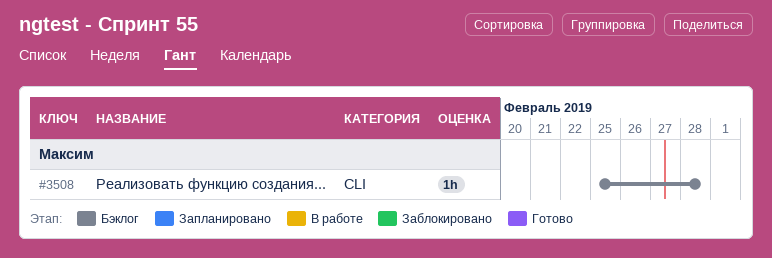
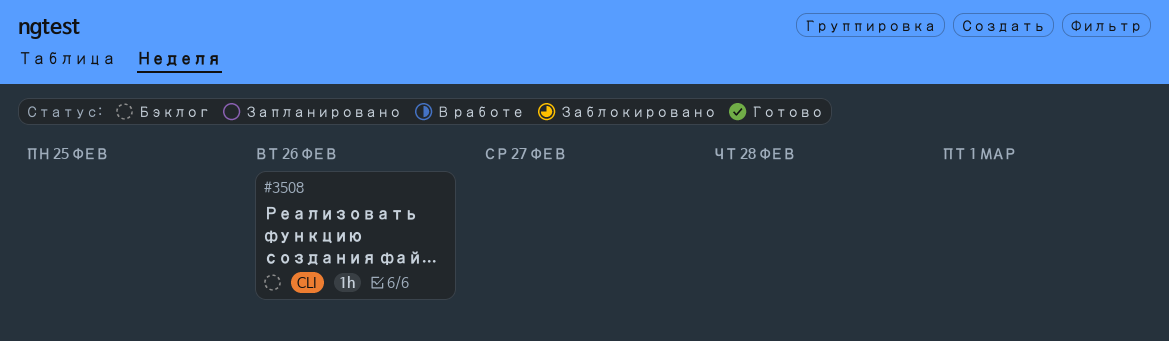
#3508, due: Feb 28 -> Feb 26

